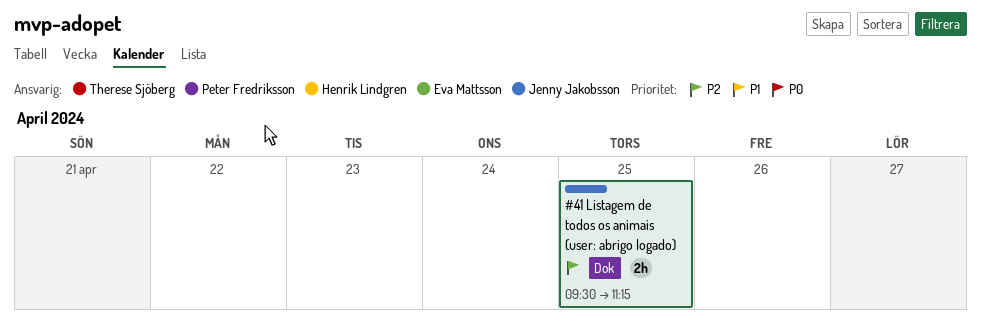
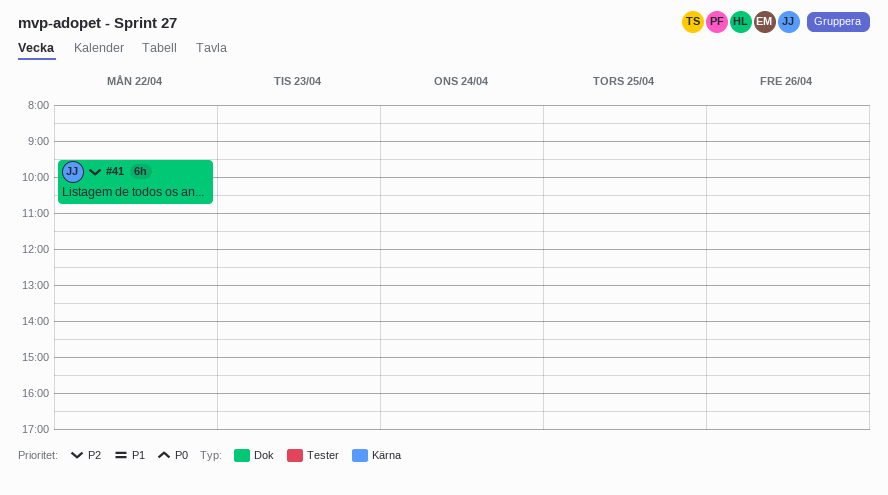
#41, estimate: 2h -> 6h
#41, day: Apr 25 -> Apr 22
#41, ends: 11:15 -> 10:45

